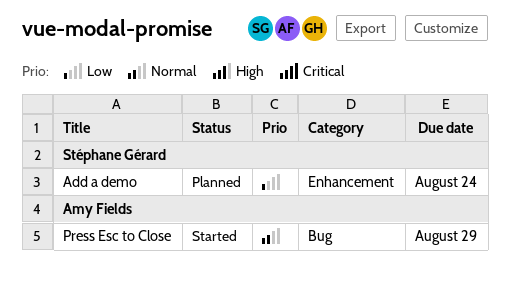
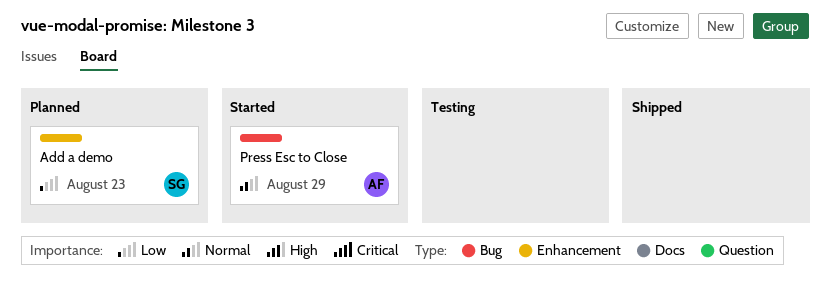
Add a demo, due: Aug 24 -> Aug 23

